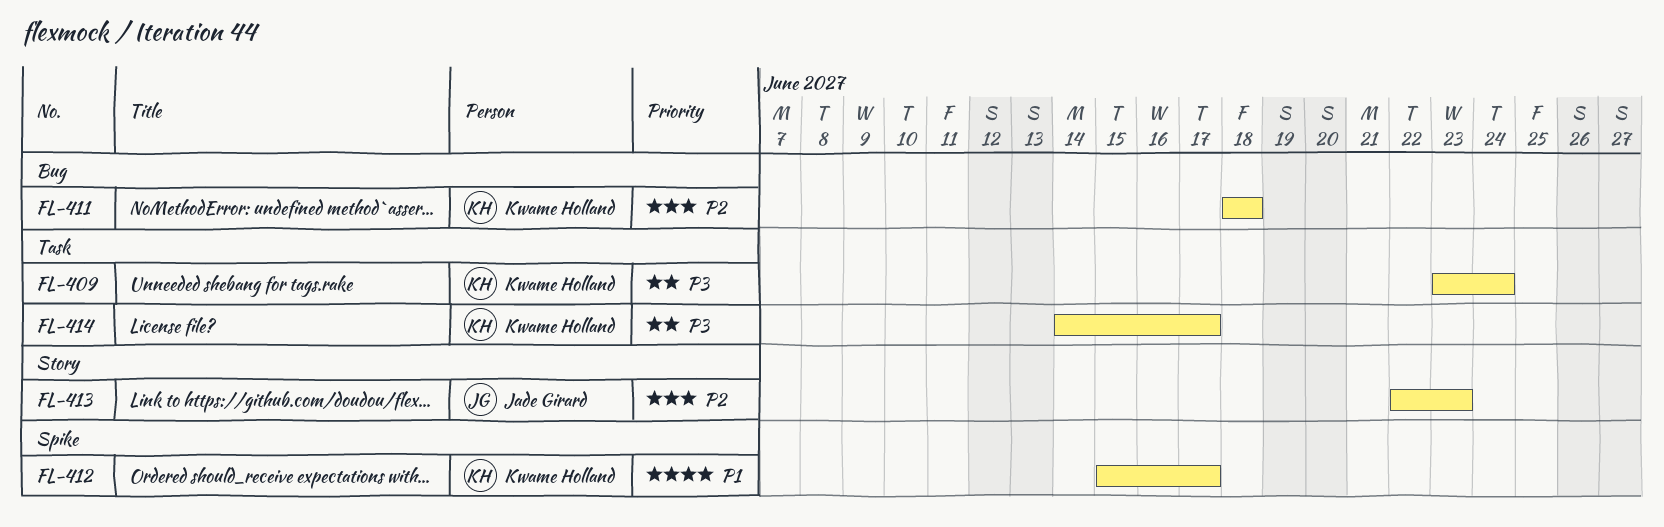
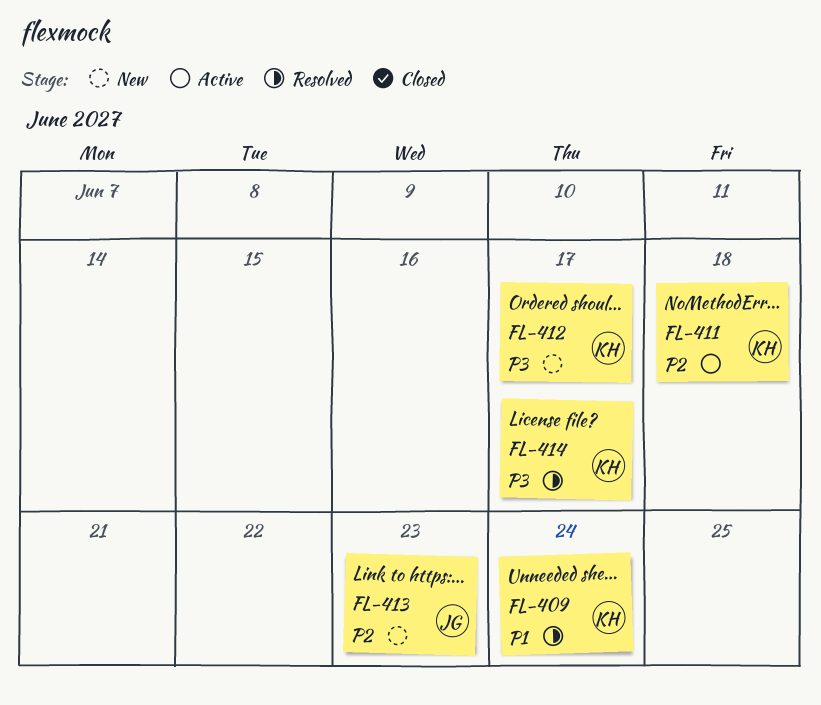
FL-409, priority: P3 -> P1
FL-412, priority: P1 -> P3

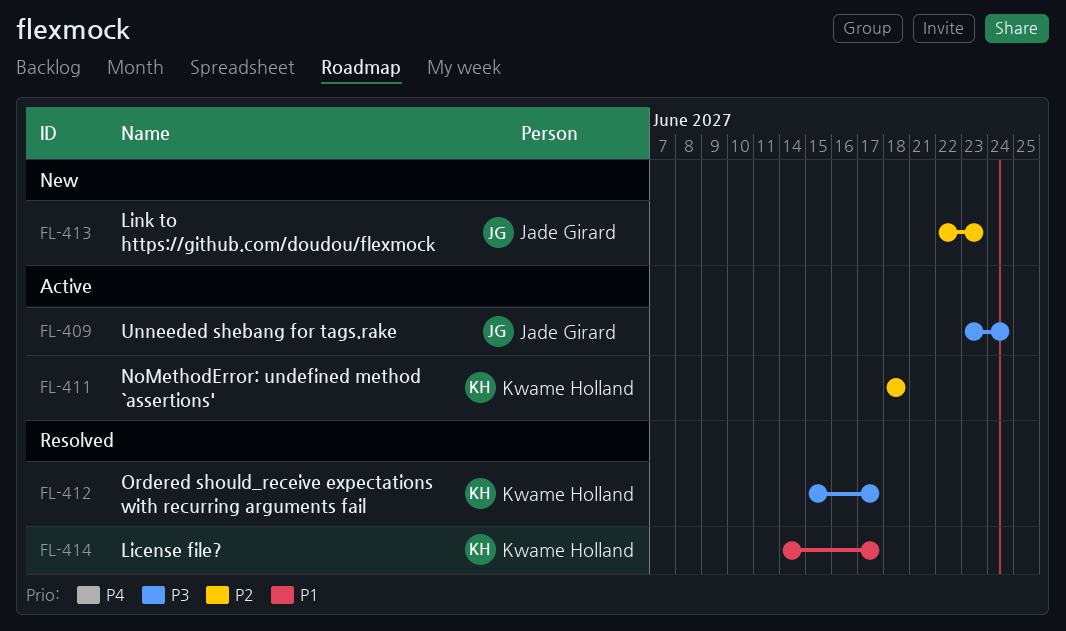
FL-409, status: Resolved -> Active
FL-409, owner: Kwame Holland -> Jade Girard
FL-409, priority: P1 -> P3
FL-412, status: New -> Resolved
FL-414, priority: P3 -> P1

